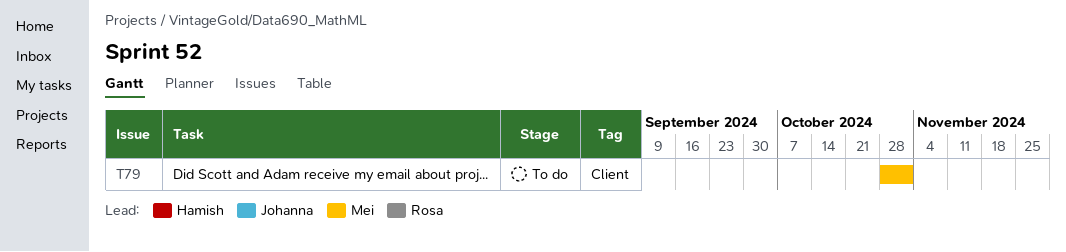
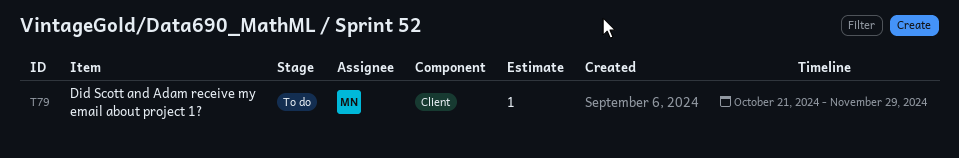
T79, start: Oct 28 -> Oct 21
T79, due: Nov 1 -> Nov 29

